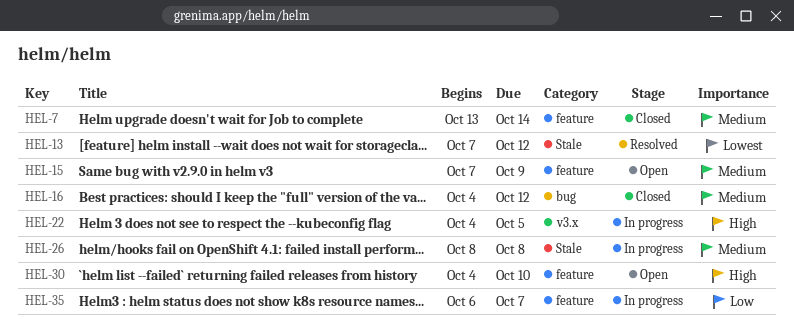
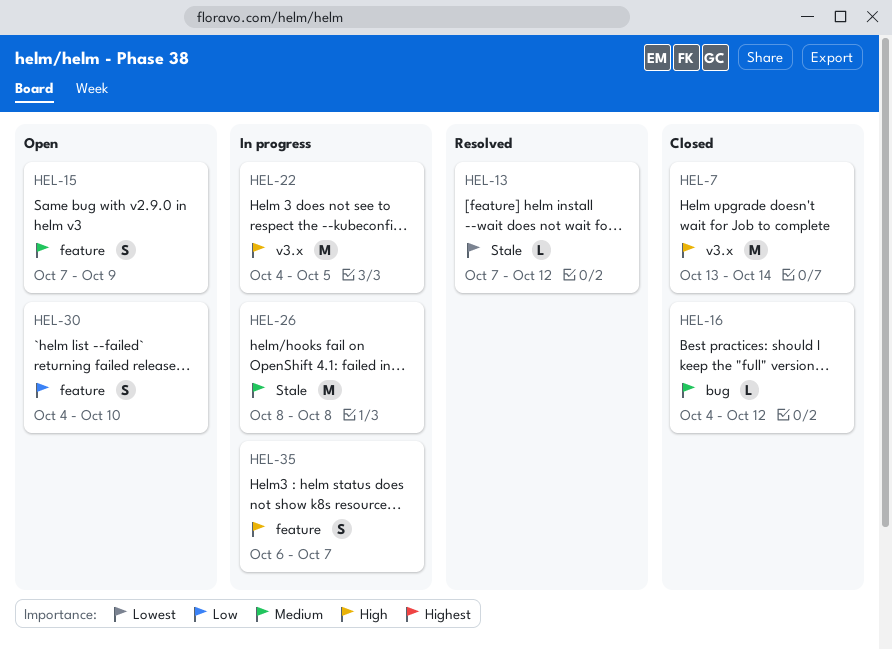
HEL-7, priority: Medium -> High
HEL-7, label: feature -> v3.x
HEL-30, priority: High -> Low
HEL-35, priority: Low -> High

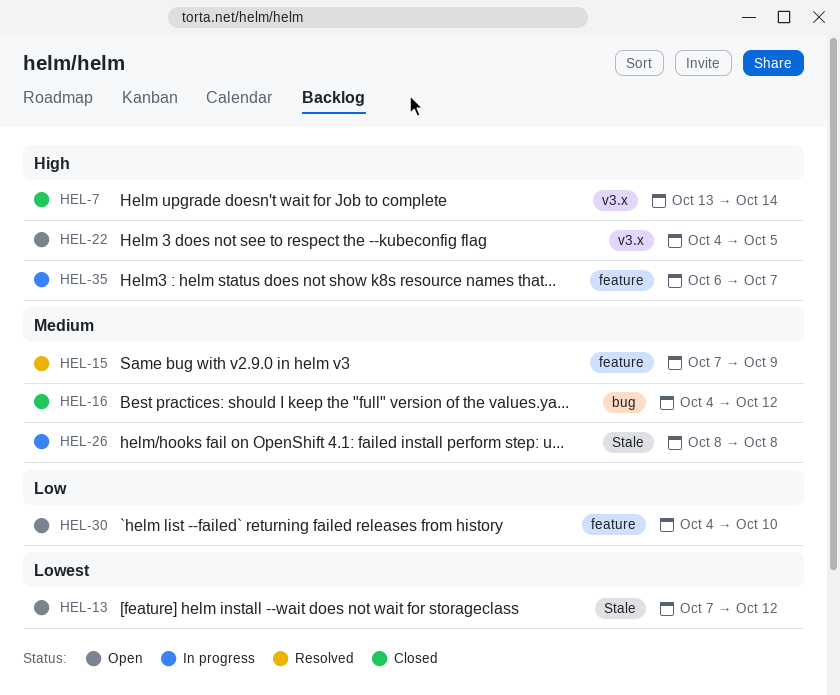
HEL-13, status: Resolved -> Open
HEL-15, status: Open -> Resolved
HEL-22, status: In progress -> Open

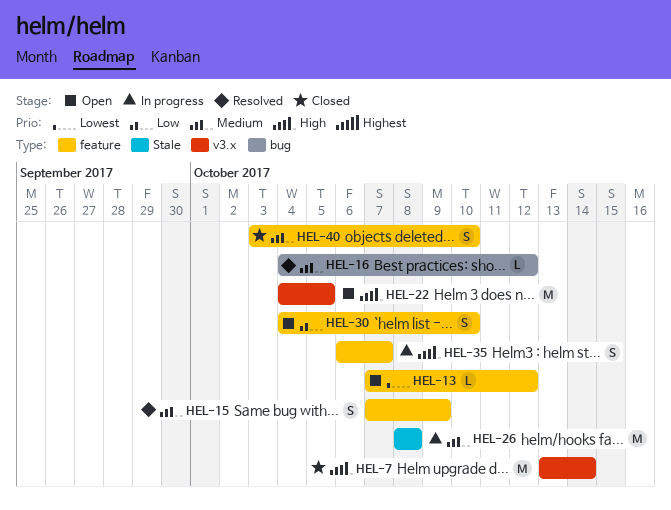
HEL-13, label: Stale -> feature
HEL-16, status: Closed -> Resolved
HEL-40: none -> present

